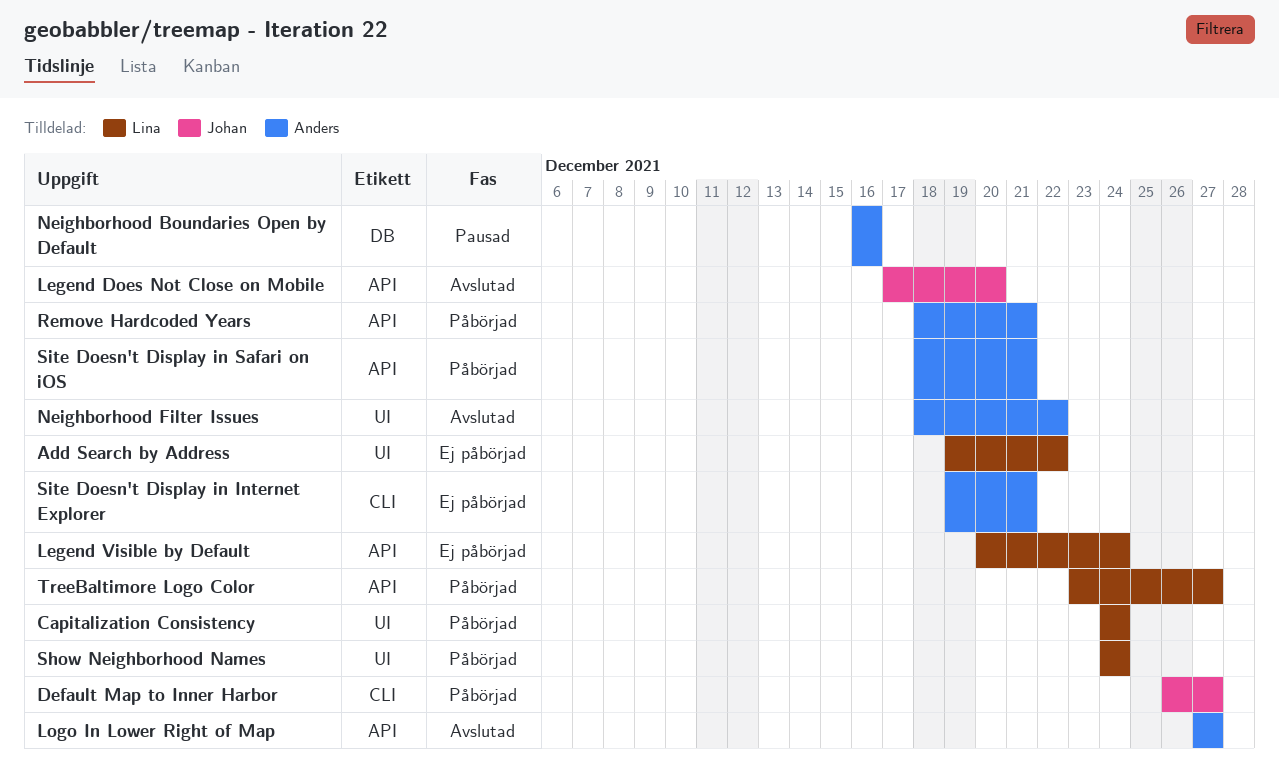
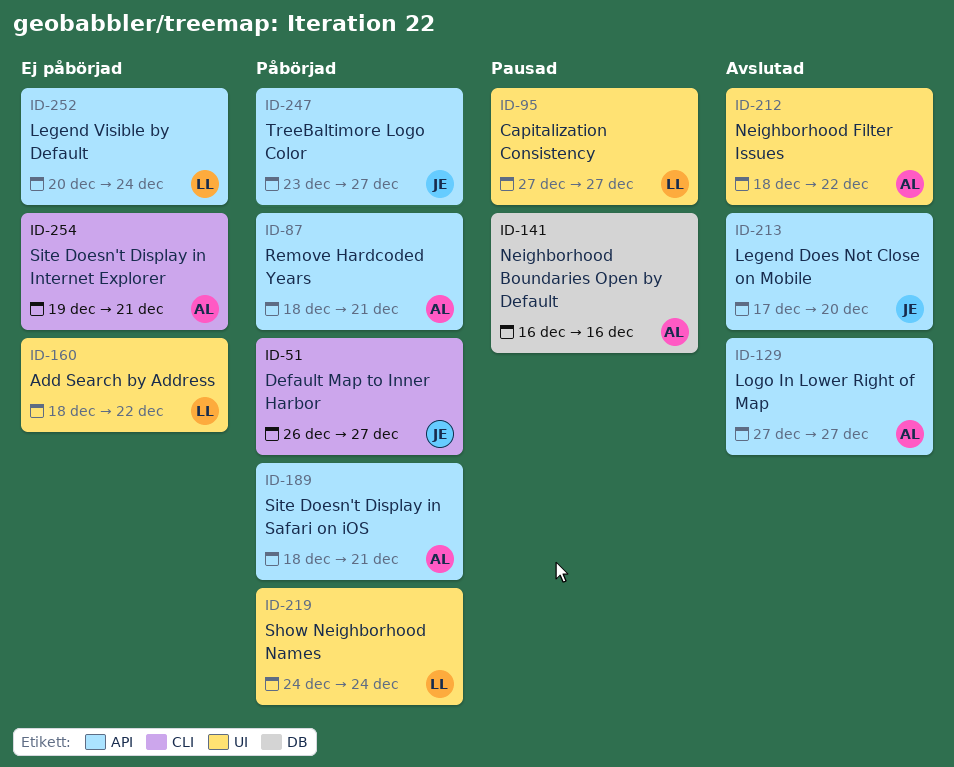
Add Search by Address, start: Dec 19 -> Dec 18
Capitalization Consistency, status: Påbörjad -> Pausad
Capitalization Consistency, start: Dec 24 -> Dec 27
Capitalization Consistency, due: Dec 24 -> Dec 27
TreeBaltimore Logo Color, owner: Lina -> Johan

